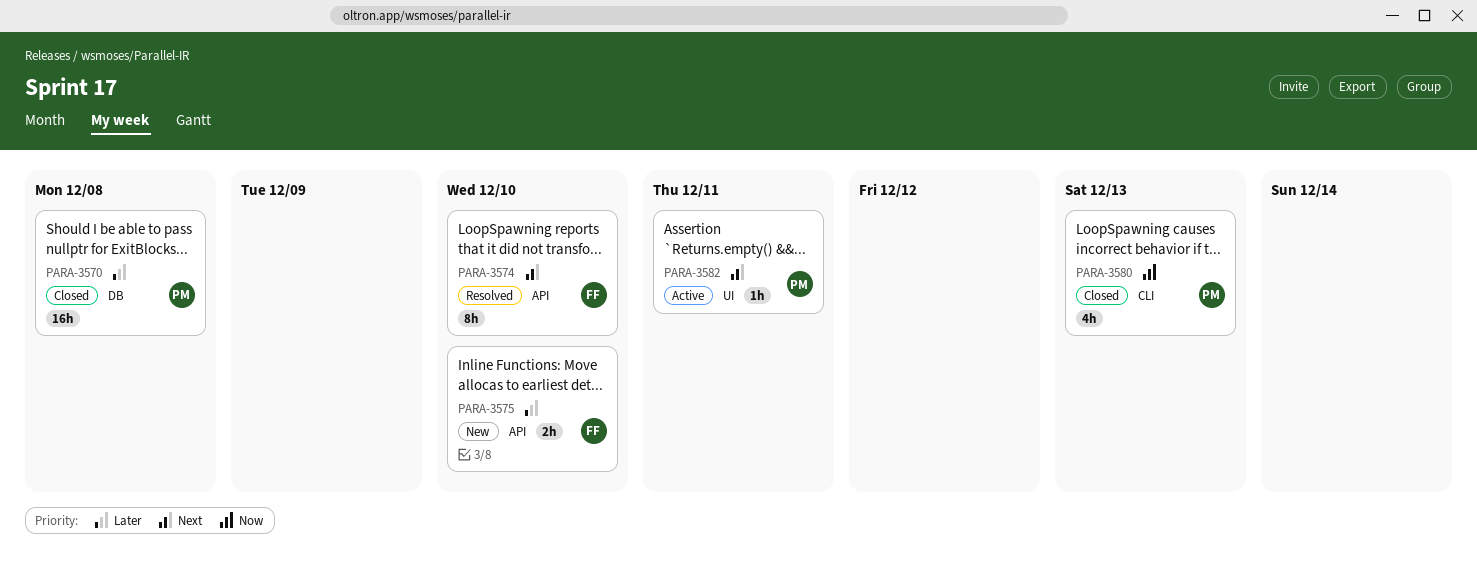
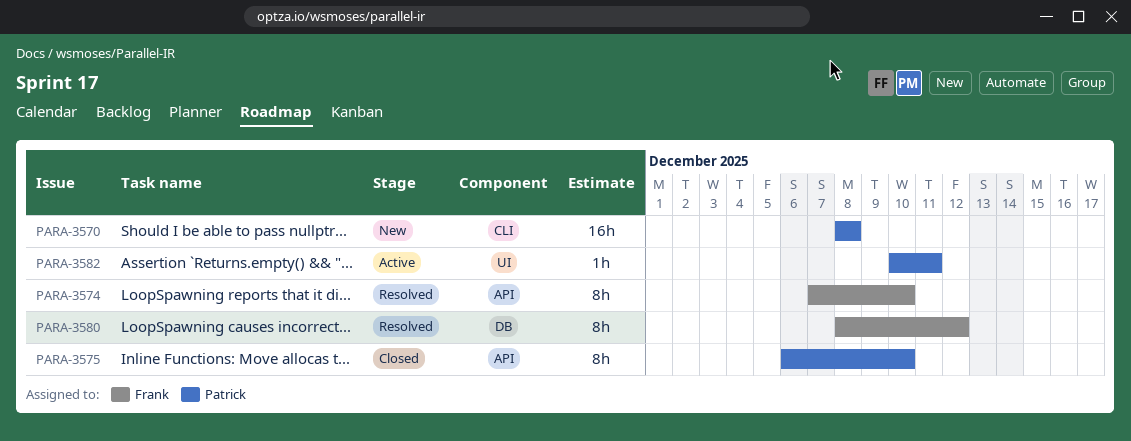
PARA-3570, status: Closed -> New
PARA-3570, label: DB -> CLI
PARA-3575, status: New -> Closed
PARA-3575, owner: Frank -> Patrick
PARA-3575, estimate: 2h -> 8h
PARA-3580, status: Closed -> Resolved
PARA-3580, owner: Patrick -> Frank
PARA-3580, label: CLI -> DB
PARA-3580, estimate: 4h -> 8h
PARA-3580, due: Dec 13 -> Dec 12

